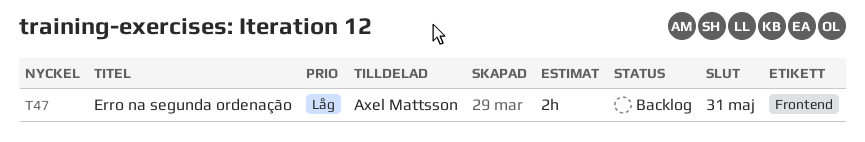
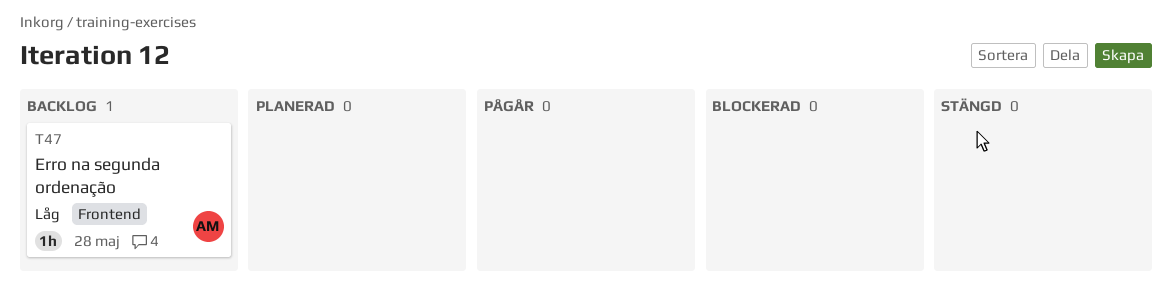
T47, estimate: 2h -> 1h
T47, due: May 31 -> May 28

